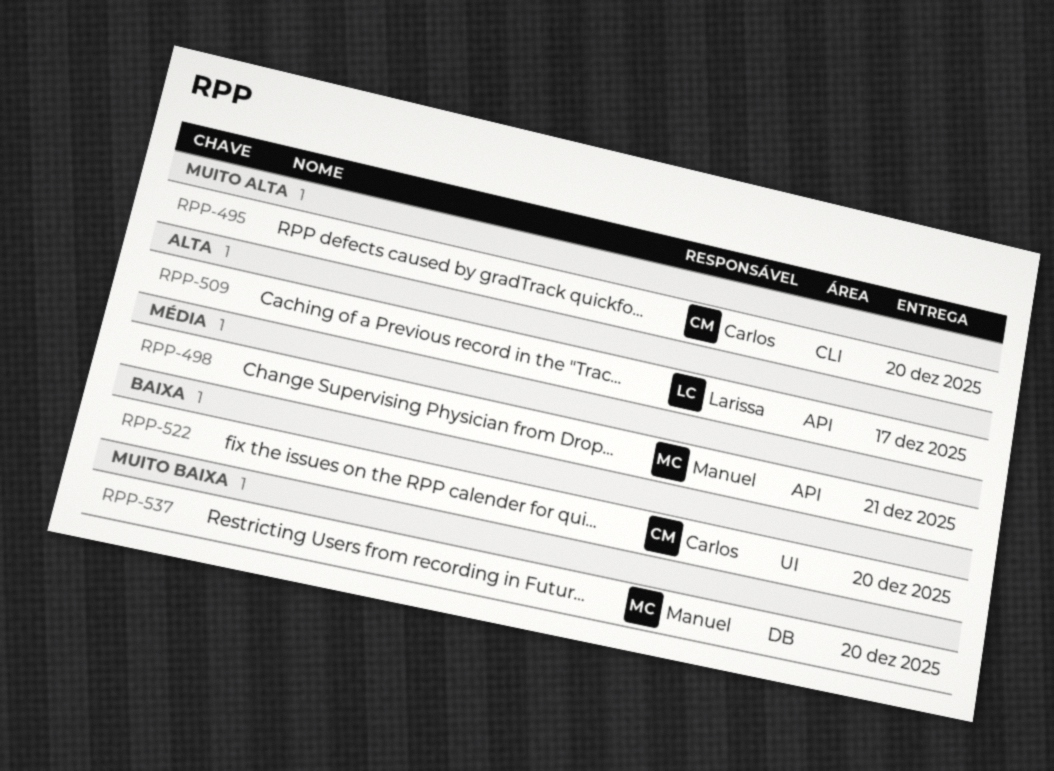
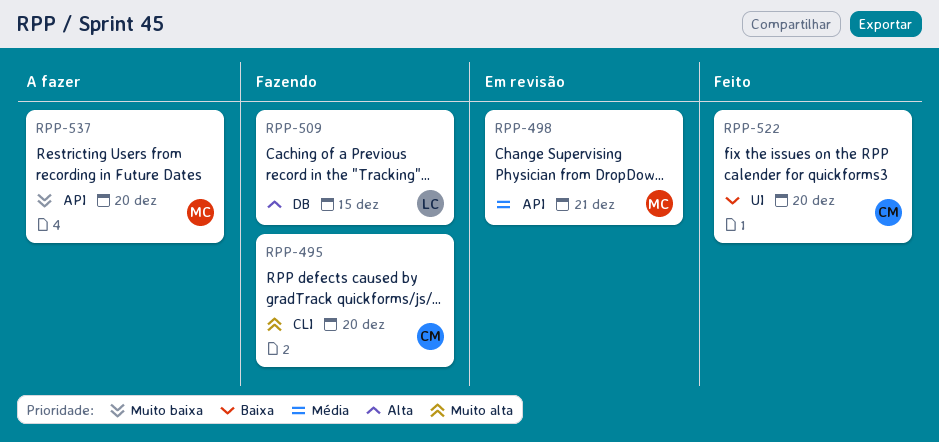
RPP-509, label: API -> DB
RPP-509, due: Dec 17 -> Dec 15
RPP-537, label: DB -> API

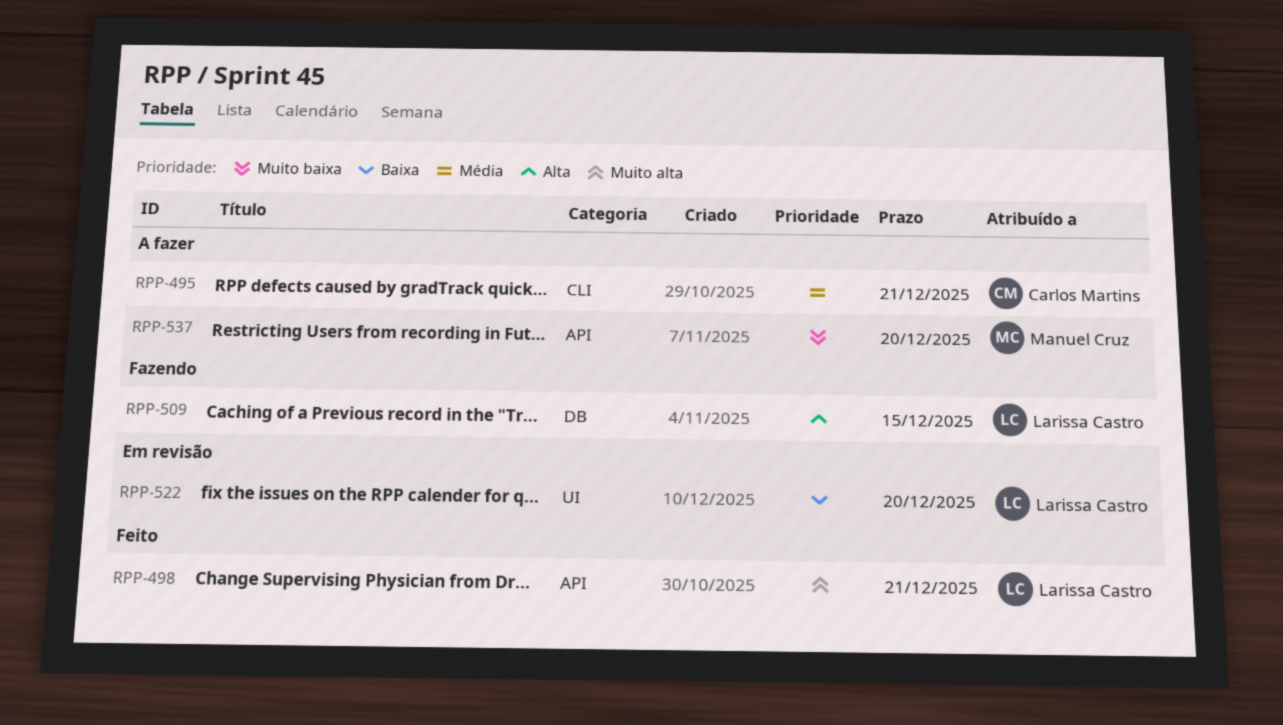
RPP-495, status: Fazendo -> A fazer
RPP-495, priority: Muito alta -> Média
RPP-495, due: Dec 20 -> Dec 21
RPP-498, status: Em revisão -> Feito
RPP-498, owner: Manuel Cruz -> Larissa Castro
RPP-498, priority: Média -> Muito alta
RPP-522, status: Feito -> Em revisão
RPP-522, owner: Carlos Martins -> Larissa Castro

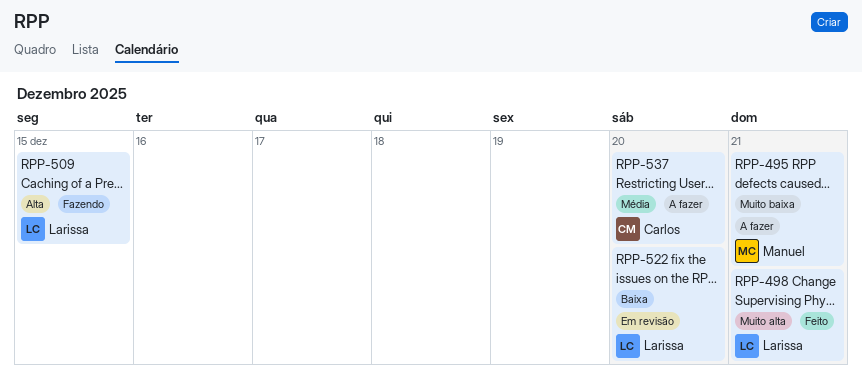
RPP-495, owner: Carlos Martins -> Manuel Cruz
RPP-495, priority: Média -> Muito baixa
RPP-537, owner: Manuel Cruz -> Carlos Martins
RPP-537, priority: Muito baixa -> Média

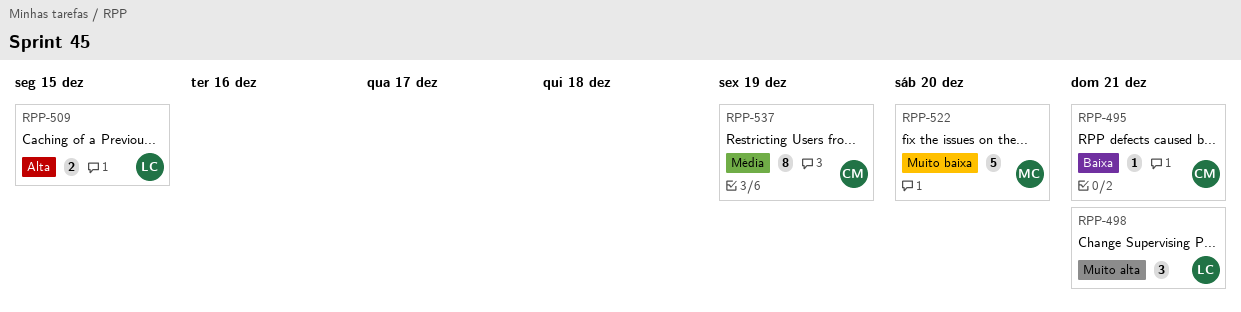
RPP-495, owner: Manuel -> Carlos
RPP-495, priority: Muito baixa -> Baixa
RPP-522, owner: Larissa -> Manuel
RPP-522, priority: Baixa -> Muito baixa
RPP-537, due: Dec 20 -> Dec 19

